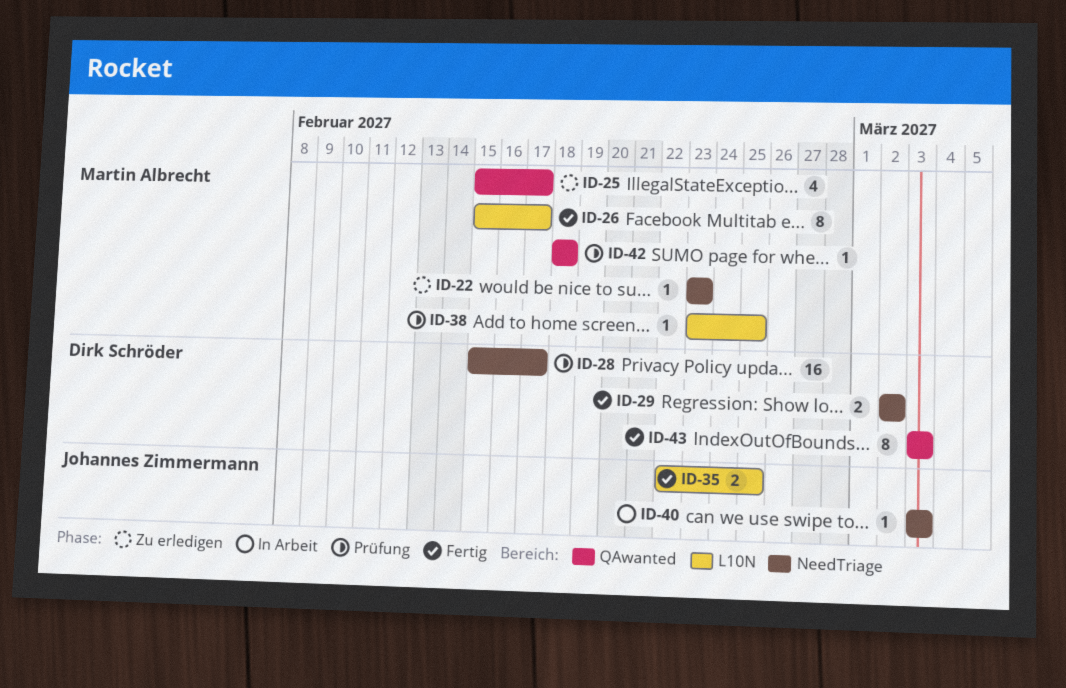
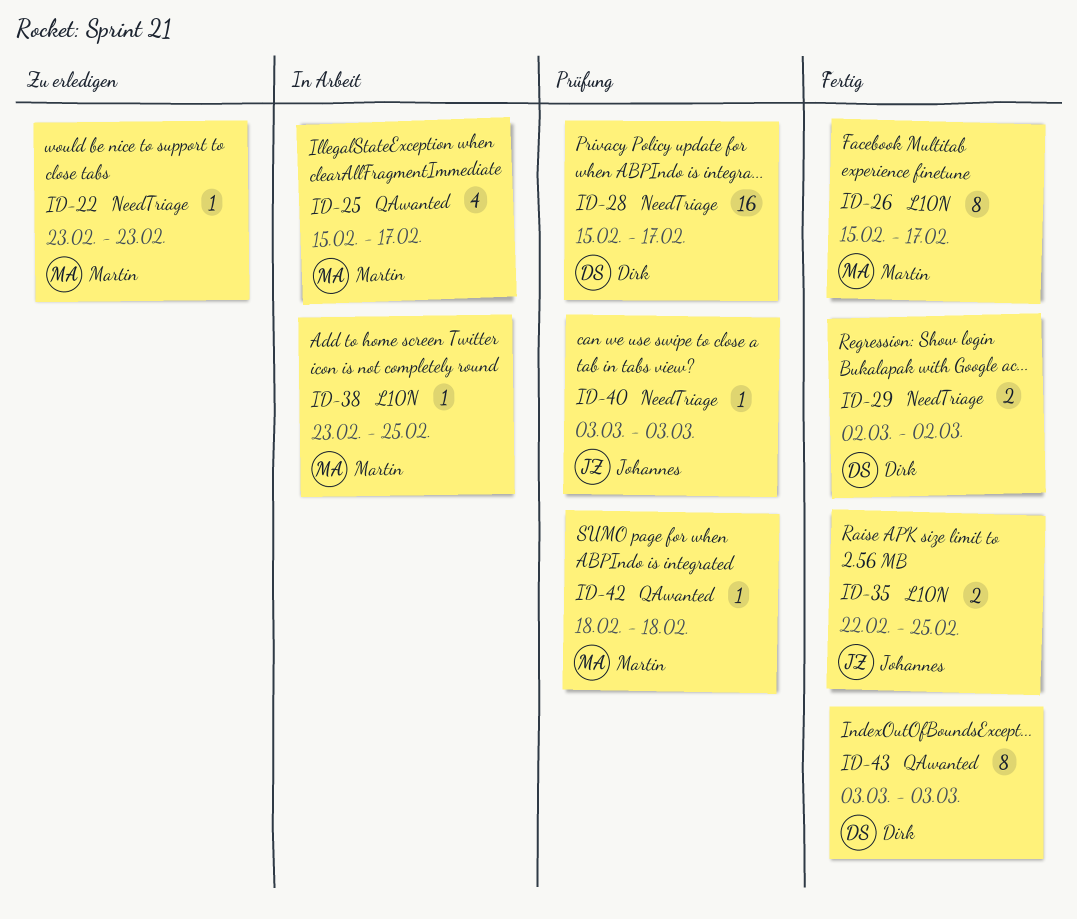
ID-25, status: Zu erledigen -> In Arbeit
ID-38, status: Prüfung -> In Arbeit
ID-40, status: In Arbeit -> Prüfung

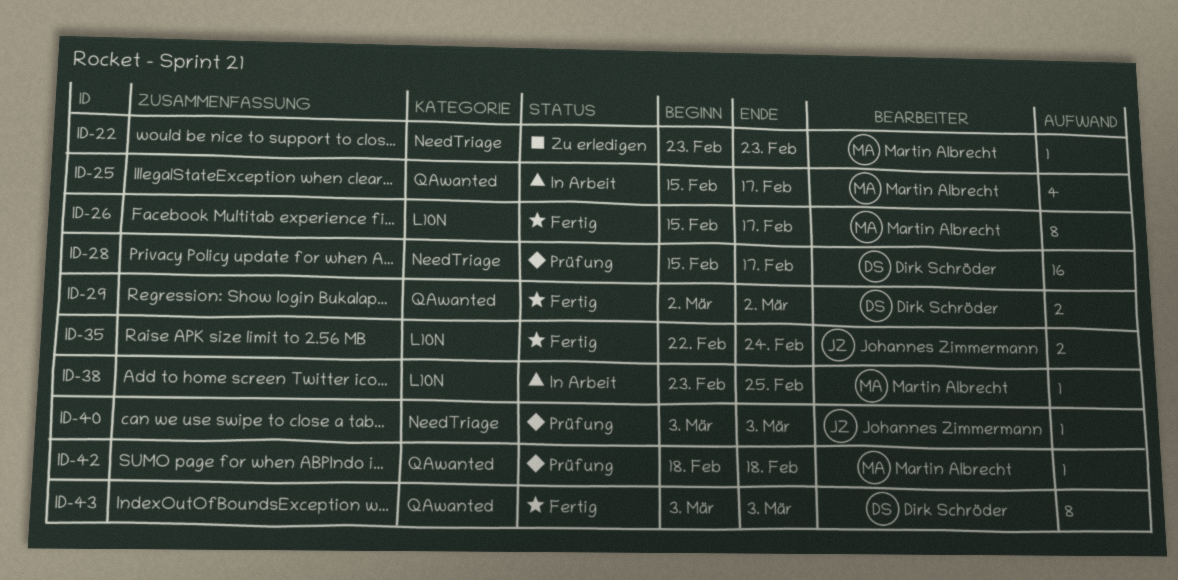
ID-29, label: NeedTriage -> QAwanted
ID-35, due: Feb 25 -> Feb 24

